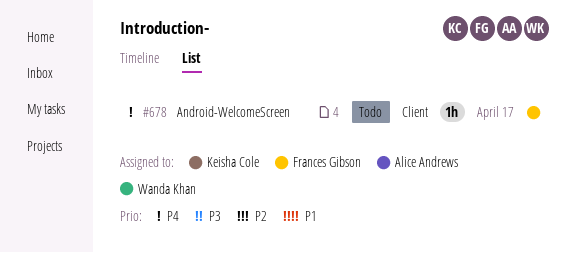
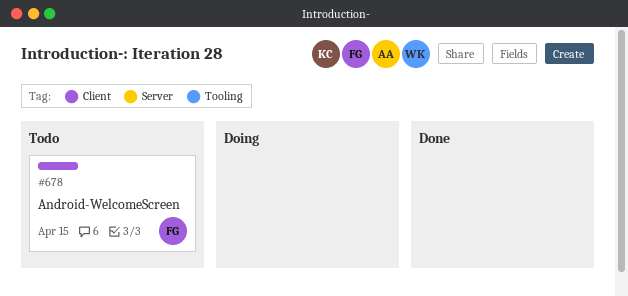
#678, due: Apr 17 -> Apr 15

